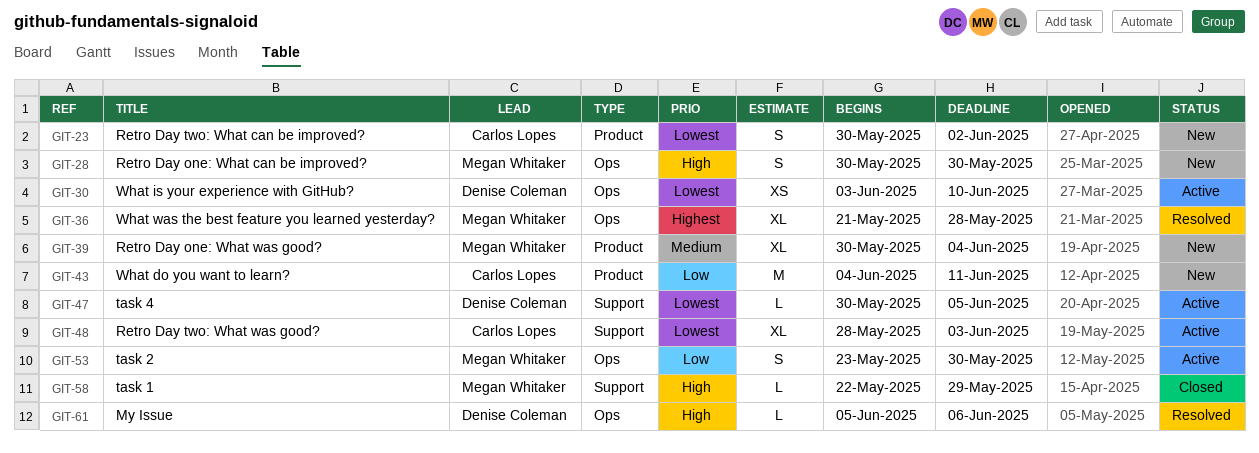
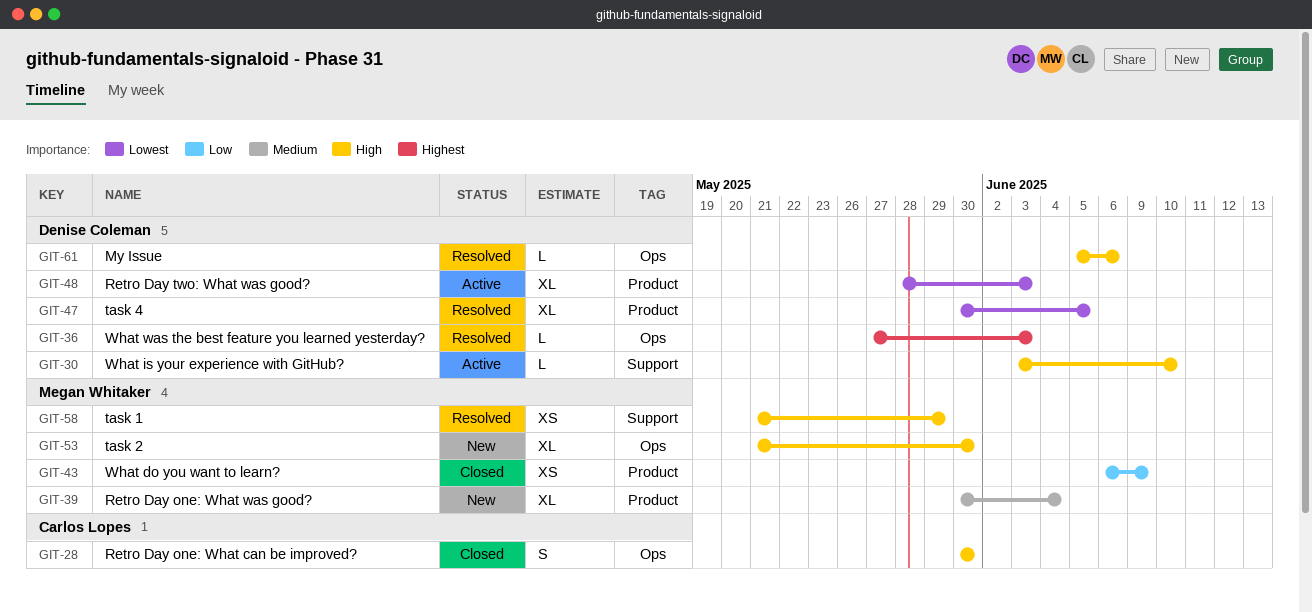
GIT-23: present -> none
GIT-28, status: New -> Closed
GIT-28, owner: Megan Whitaker -> Carlos Lopes
GIT-30, priority: Lowest -> High
GIT-30, label: Ops -> Support
GIT-30, estimate: XS -> L
GIT-36, owner: Megan Whitaker -> Denise Coleman
GIT-36, estimate: XL -> L
GIT-36, start: May 21 -> May 27
GIT-36, due: May 28 -> Jun 3
GIT-43, status: New -> Closed
GIT-43, owner: Carlos Lopes -> Megan Whitaker
GIT-43, estimate: M -> XS
GIT-43, start: Jun 4 -> Jun 6
GIT-43, due: Jun 11 -> Jun 9
GIT-47, status: Active -> Resolved
GIT-47, label: Support -> Product
GIT-47, estimate: L -> XL
GIT-48, owner: Carlos Lopes -> Denise Coleman
GIT-48, label: Support -> Product
GIT-53, status: Active -> New
GIT-53, priority: Low -> High
GIT-53, estimate: S -> XL
GIT-53, start: May 23 -> May 21
GIT-58, status: Closed -> Resolved
GIT-58, estimate: L -> XS
GIT-58, start: May 22 -> May 21

